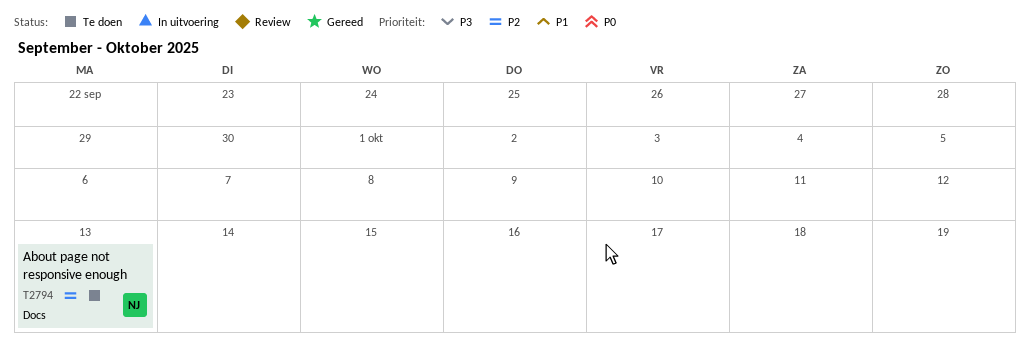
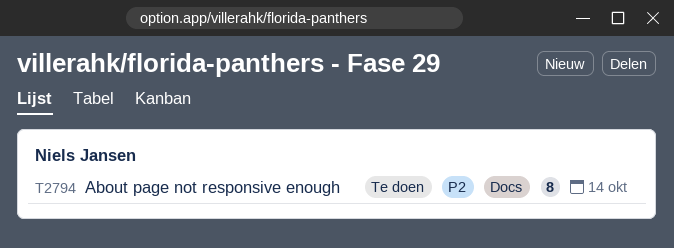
T2794, due: Oct 13 -> Oct 14

